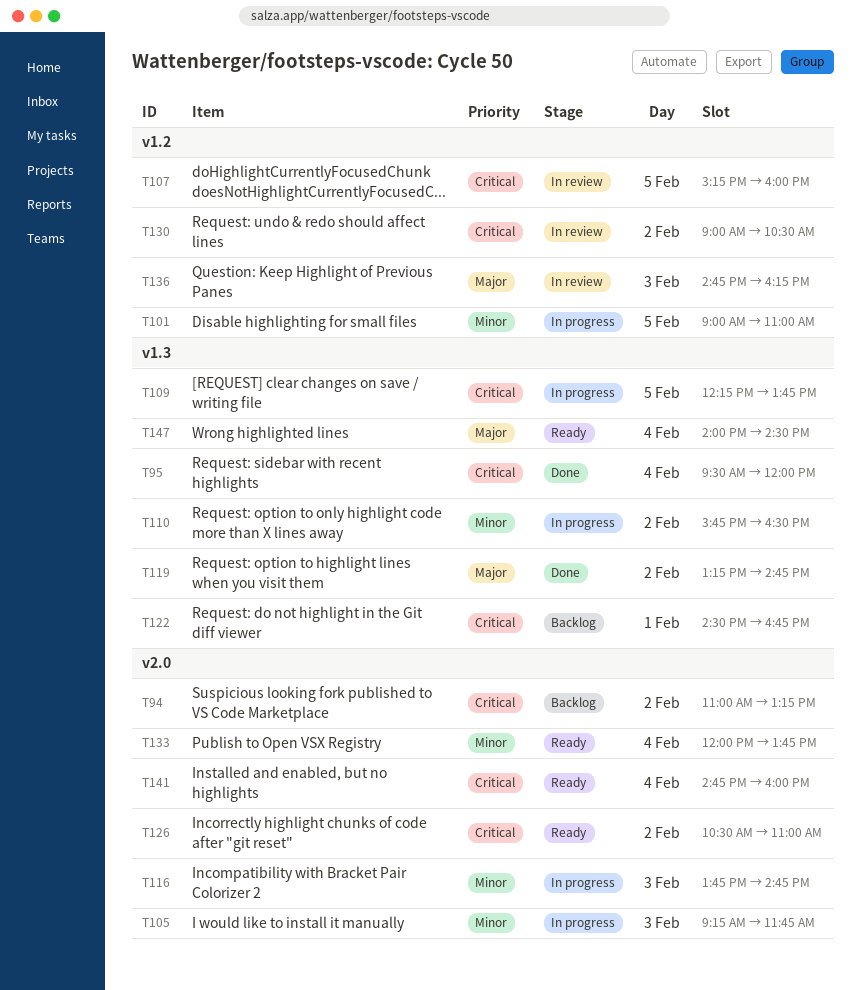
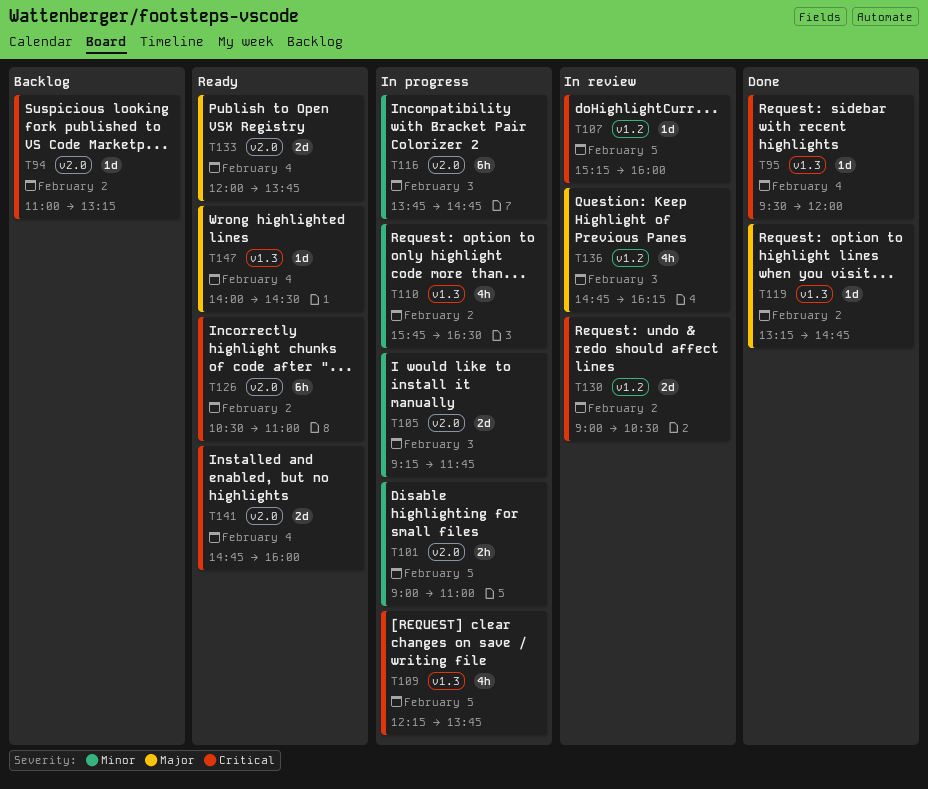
T101, label: v1.2 -> v2.0
T122: present -> none
T133, priority: Minor -> Major

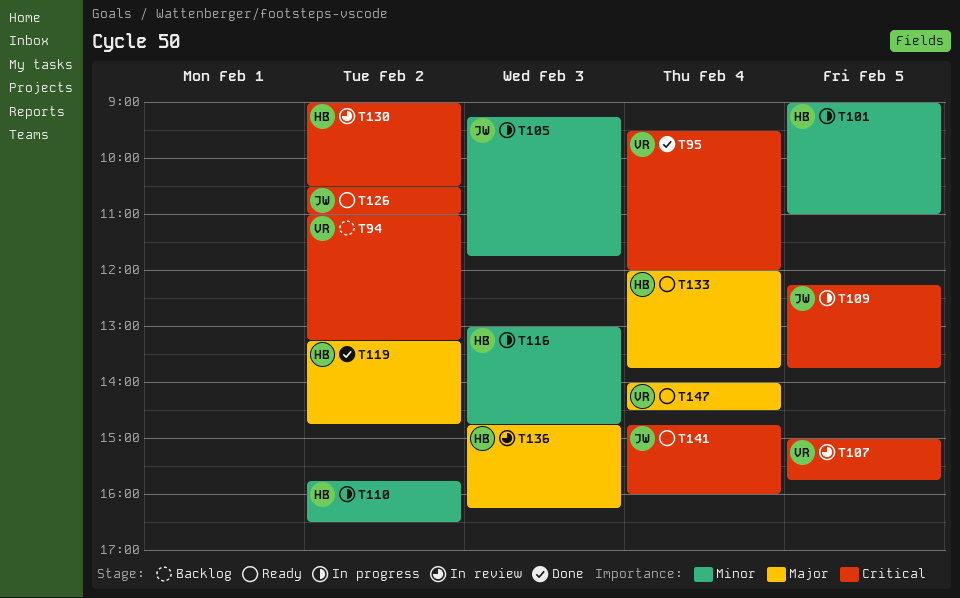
T107, begins: 15:15 -> 15:00
T107, ends: 16:00 -> 15:45
T116, begins: 13:45 -> 13:00

